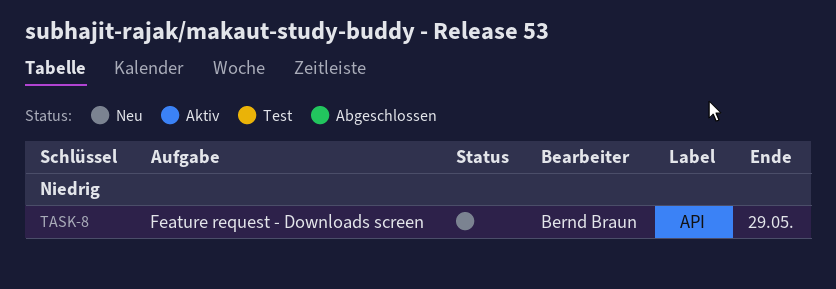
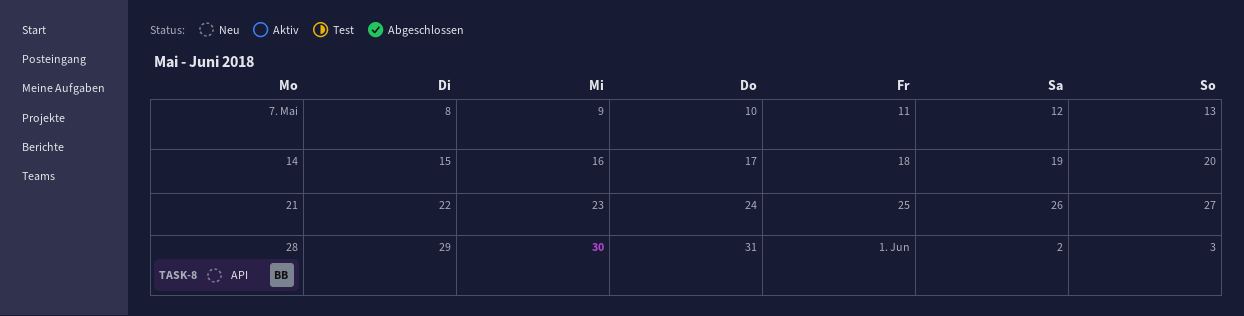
TASK-8, due: May 29 -> May 28

